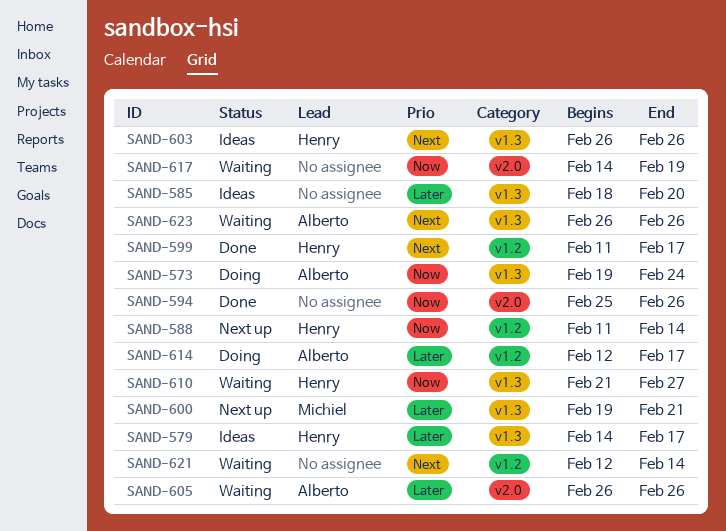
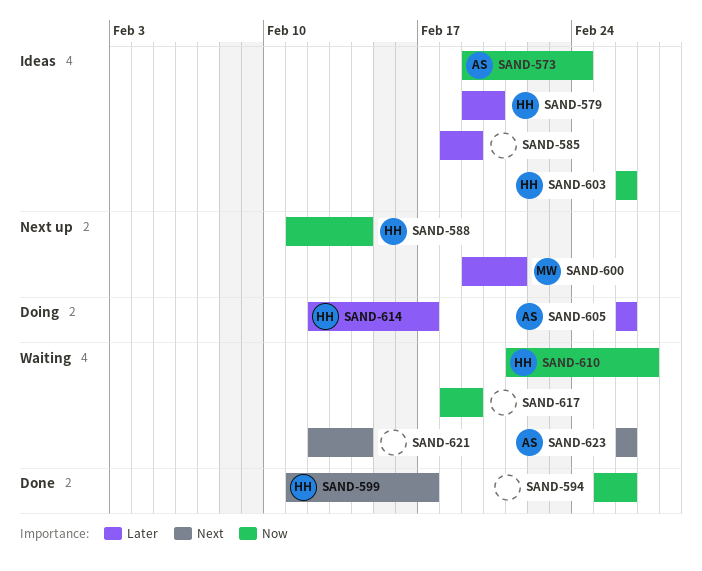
SAND-573, status: Doing -> Ideas
SAND-579, start: Feb 14 -> Feb 19
SAND-579, due: Feb 17 -> Feb 20
SAND-585, due: Feb 20 -> Feb 19
SAND-603, priority: Next -> Now
SAND-605, status: Waiting -> Doing
SAND-614, owner: Alberto -> Henry
SAND-617, start: Feb 14 -> Feb 18

